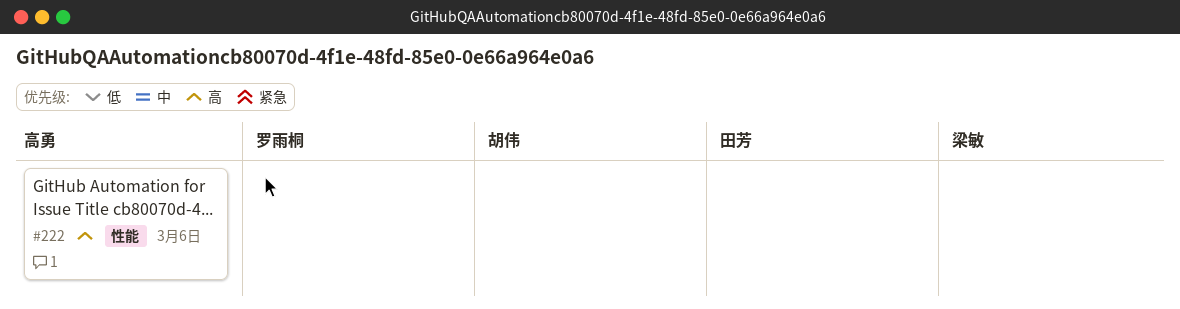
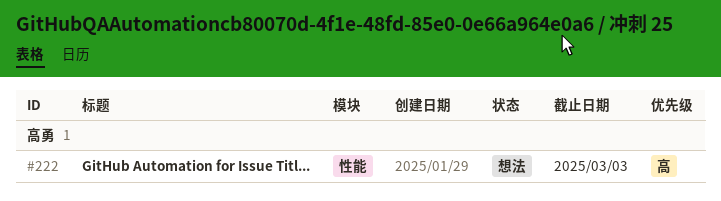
#222, due: Mar 6 -> Mar 3

